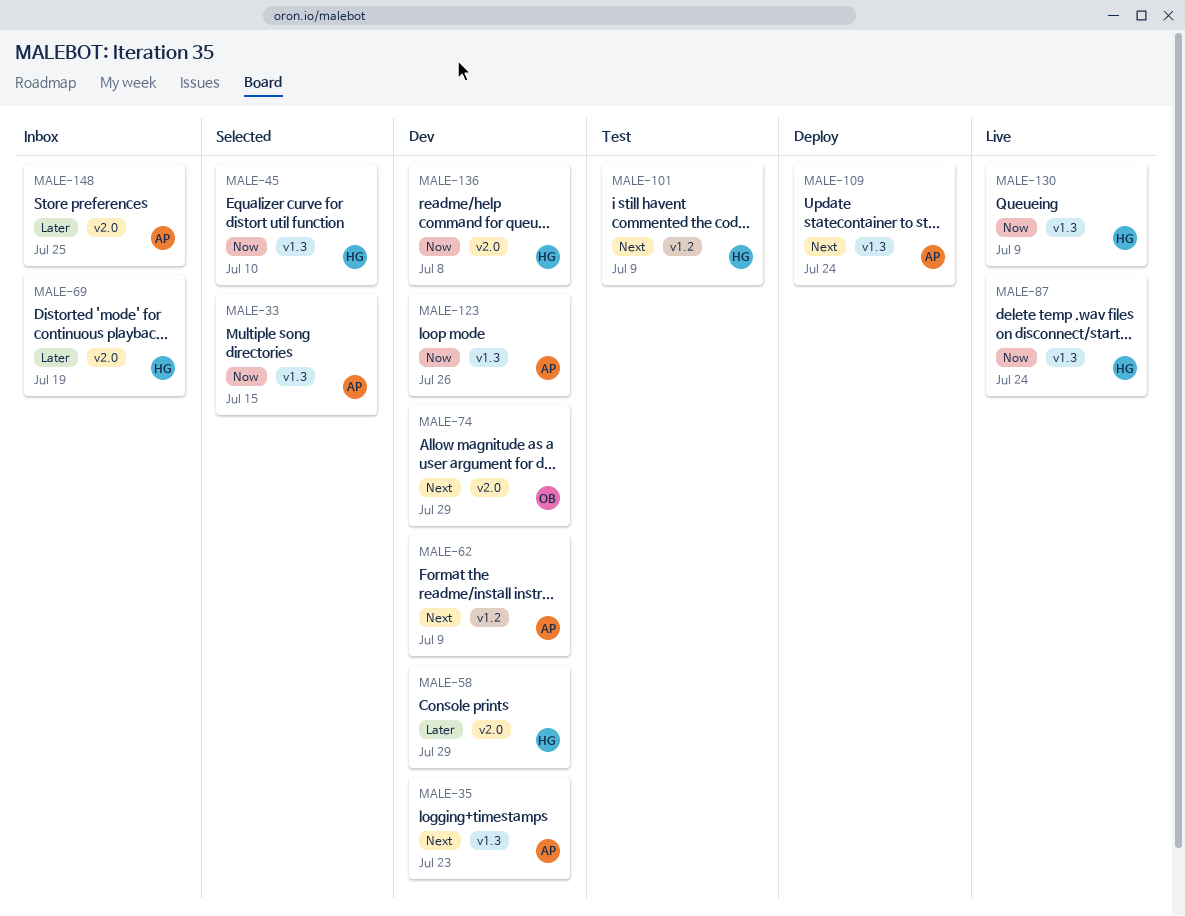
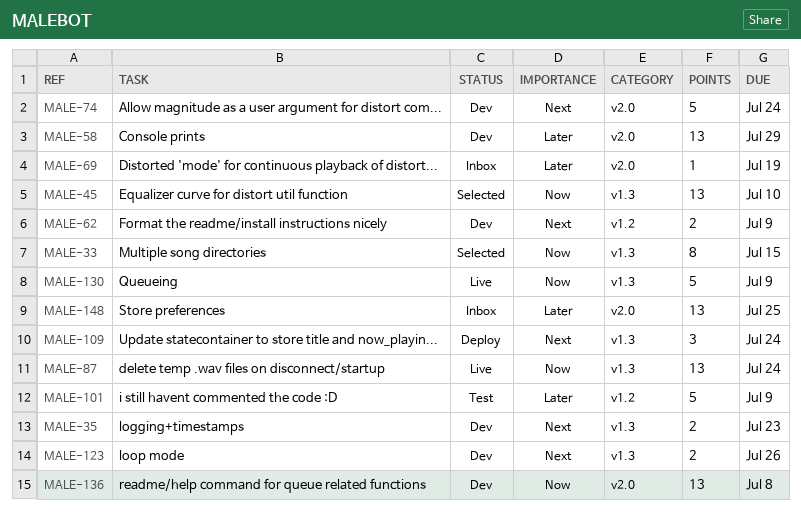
MALE-74, due: Jul 29 -> Jul 24
MALE-101, priority: Next -> Later
MALE-123, priority: Now -> Next

